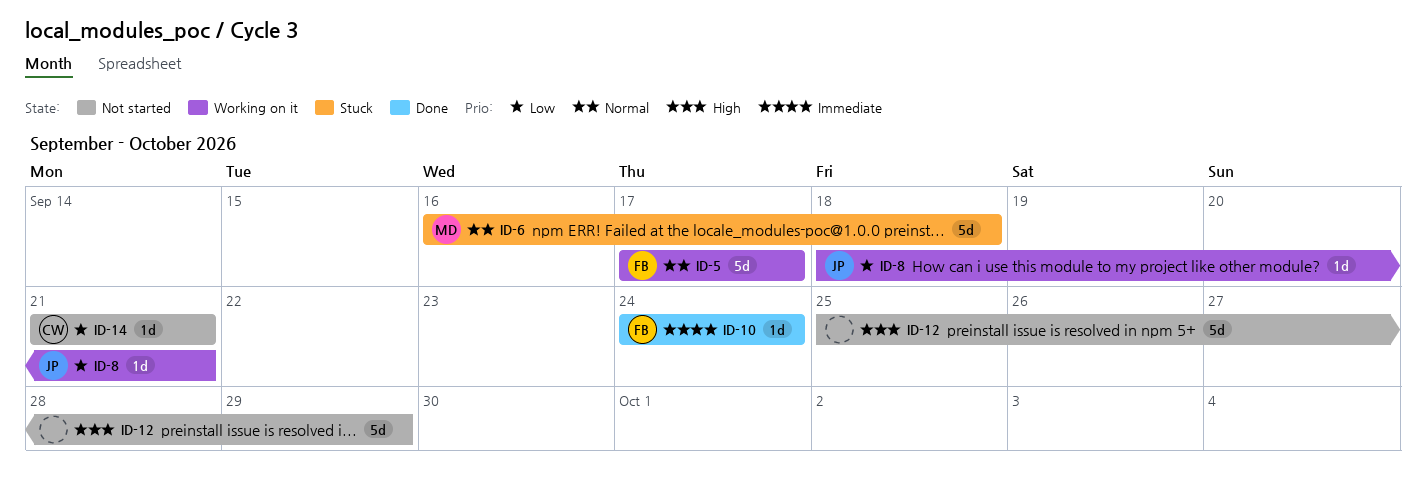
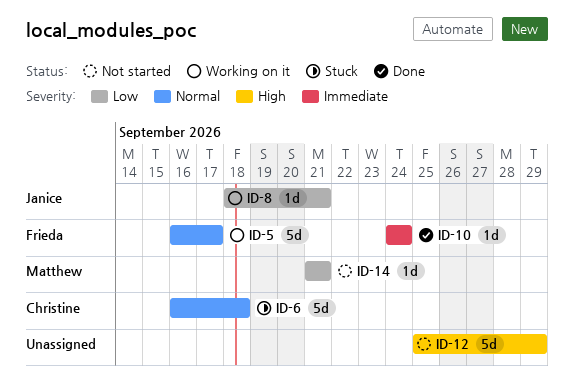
ID-5, start: Sep 17 -> Sep 16
ID-6, owner: Matthew -> Christine
ID-14, owner: Christine -> Matthew

